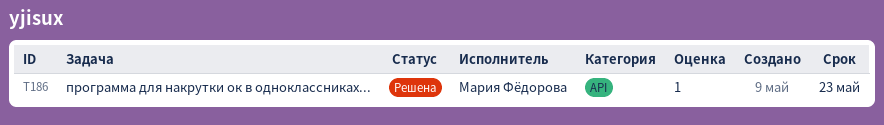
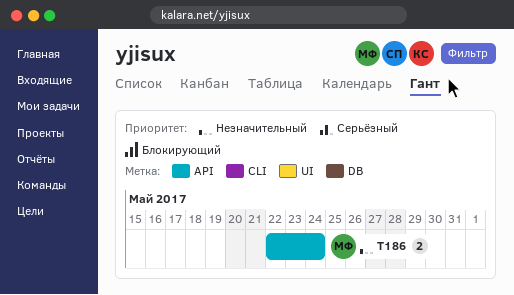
T186, estimate: 1 -> 2
T186, due: May 23 -> May 24

